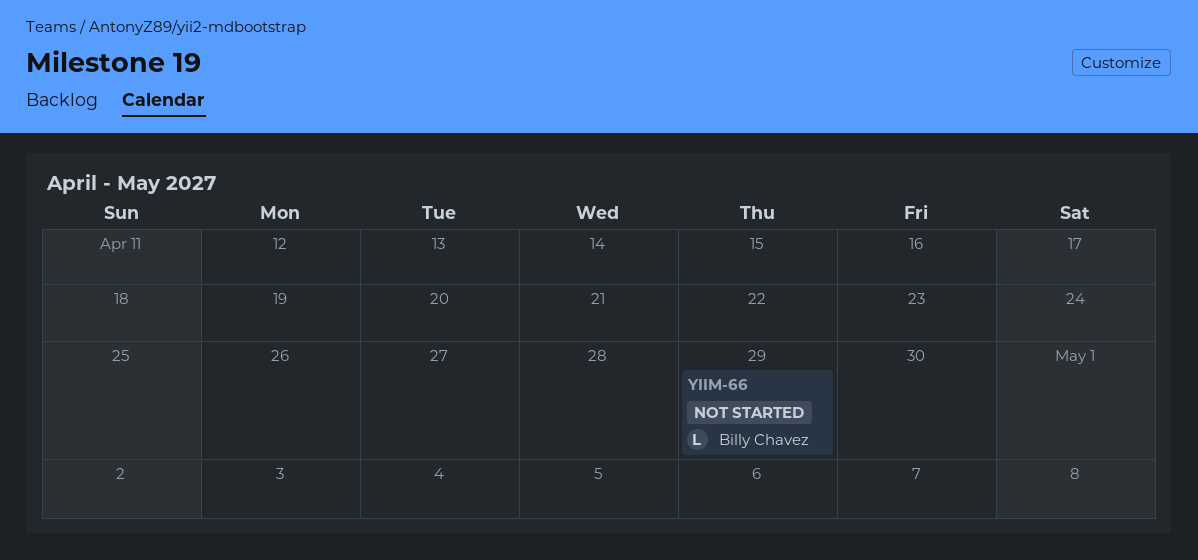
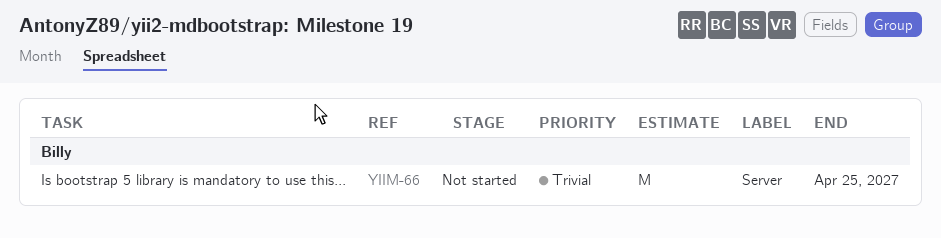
YIIM-66, estimate: L -> M
YIIM-66, due: Apr 29 -> Apr 25

